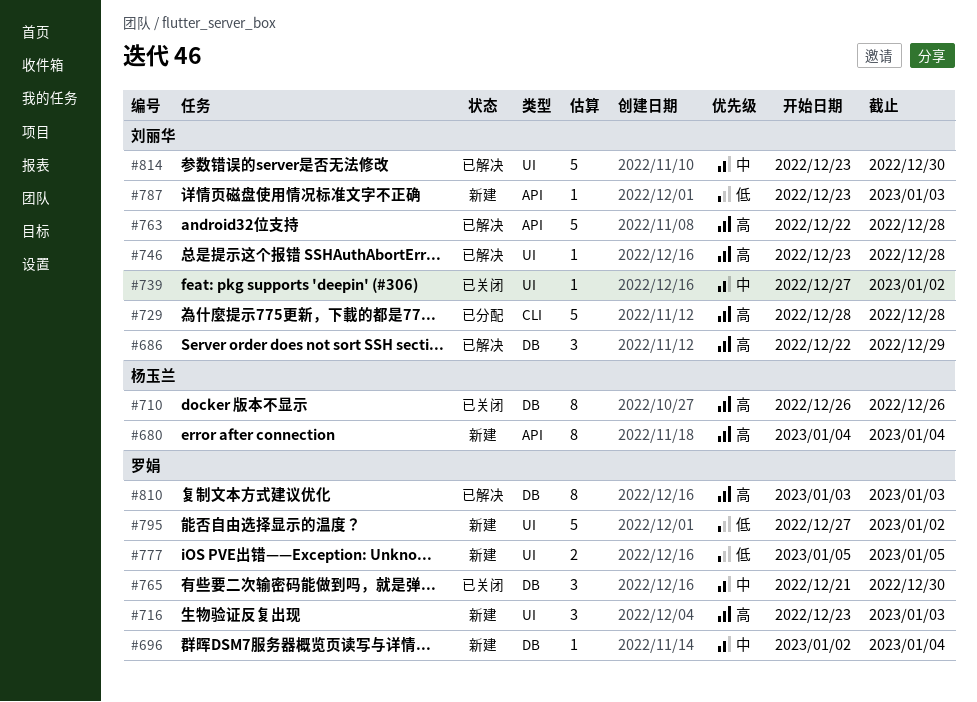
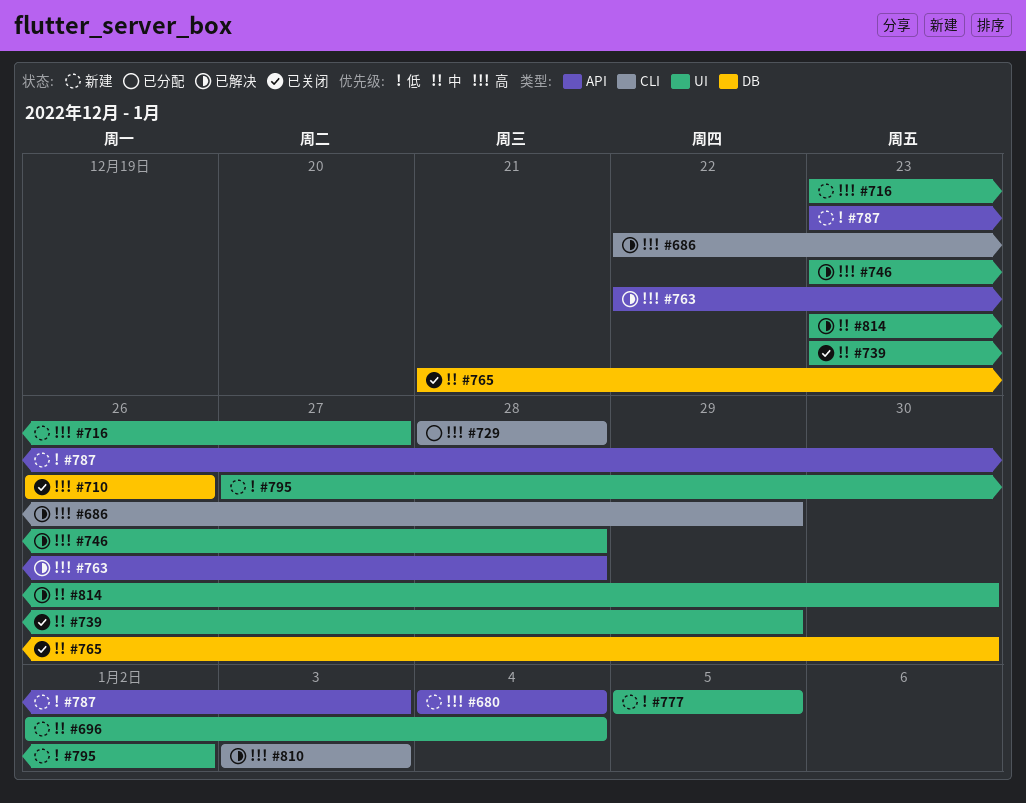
#686, label: DB -> CLI
#696, label: DB -> UI
#716, due: Jan 3 -> Dec 27
#739, start: Dec 27 -> Dec 23
#739, due: Jan 2 -> Dec 29
#810, label: DB -> CLI

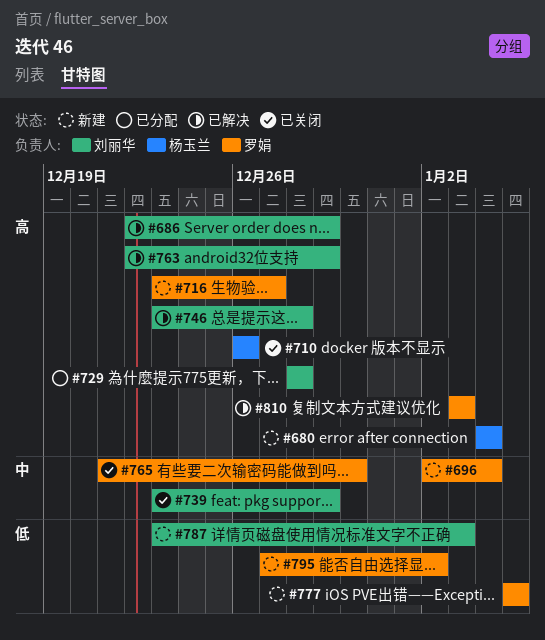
#763, due: Dec 28 -> Dec 29
#814: present -> none

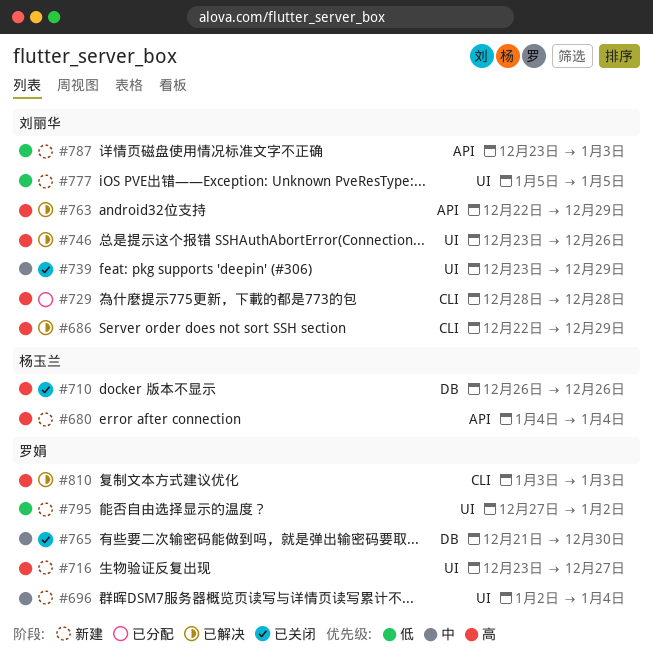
#746, due: Dec 28 -> Dec 26
#777, owner: 罗娟 -> 刘丽华

